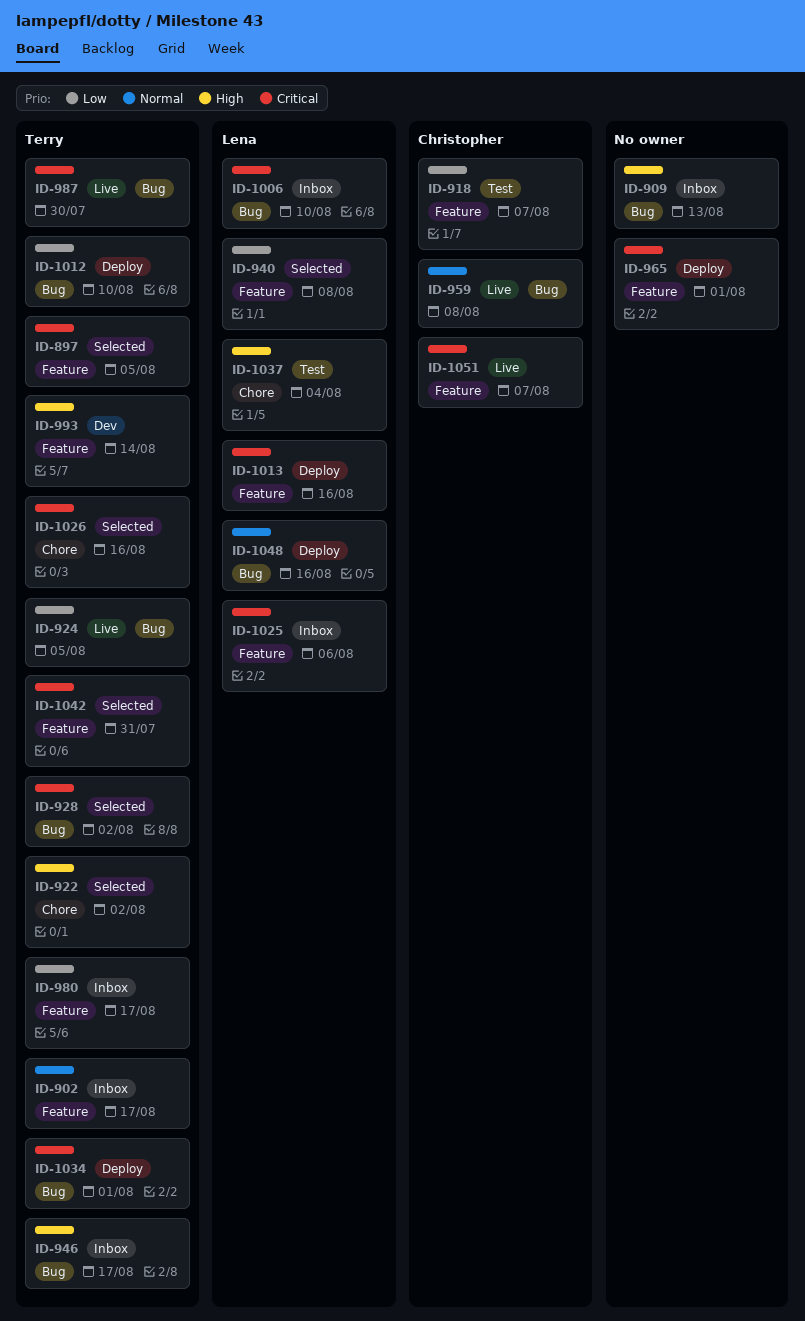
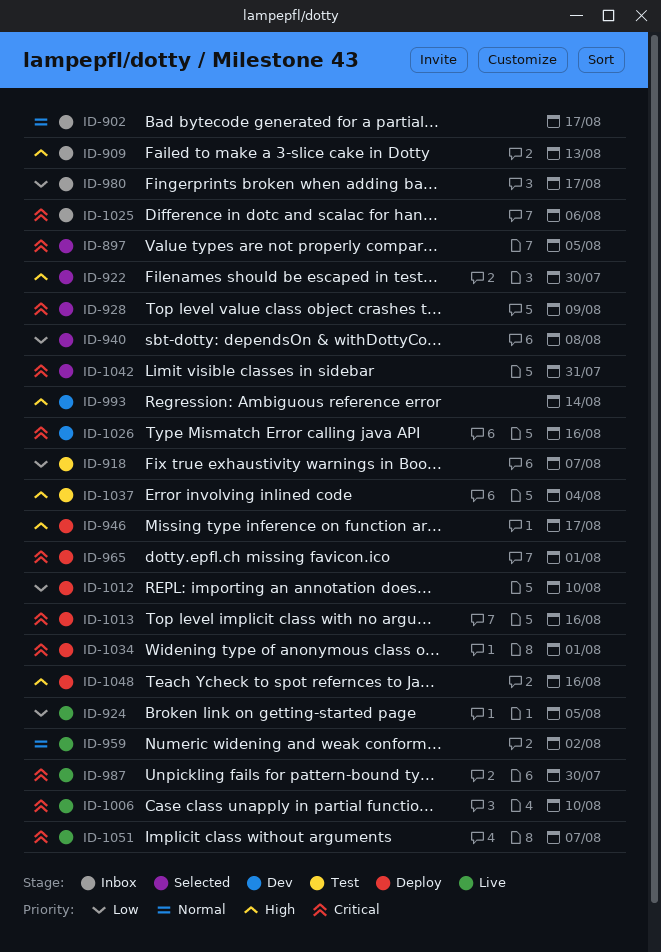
ID-922, due: Aug 2 -> Jul 30
ID-928, due: Aug 2 -> Aug 9
ID-946, status: Inbox -> Deploy
ID-959, due: Aug 8 -> Aug 2
ID-1006, status: Inbox -> Live
ID-1026, status: Selected -> Dev
ID-1048, priority: Normal -> High

